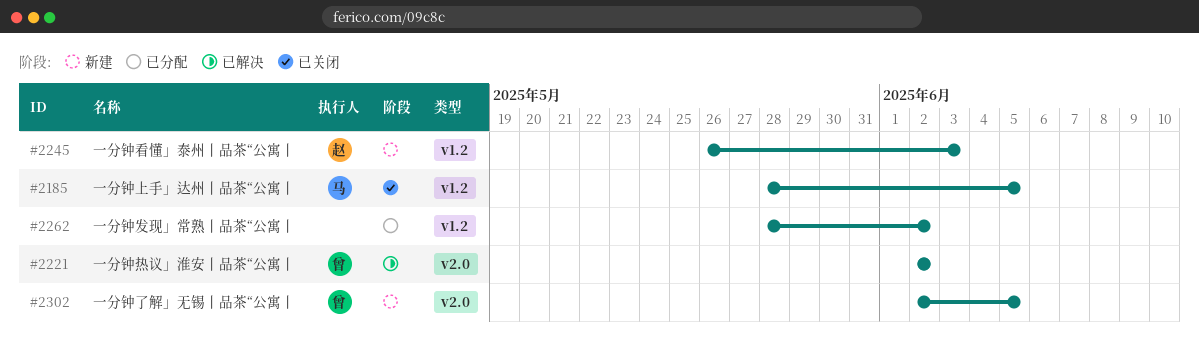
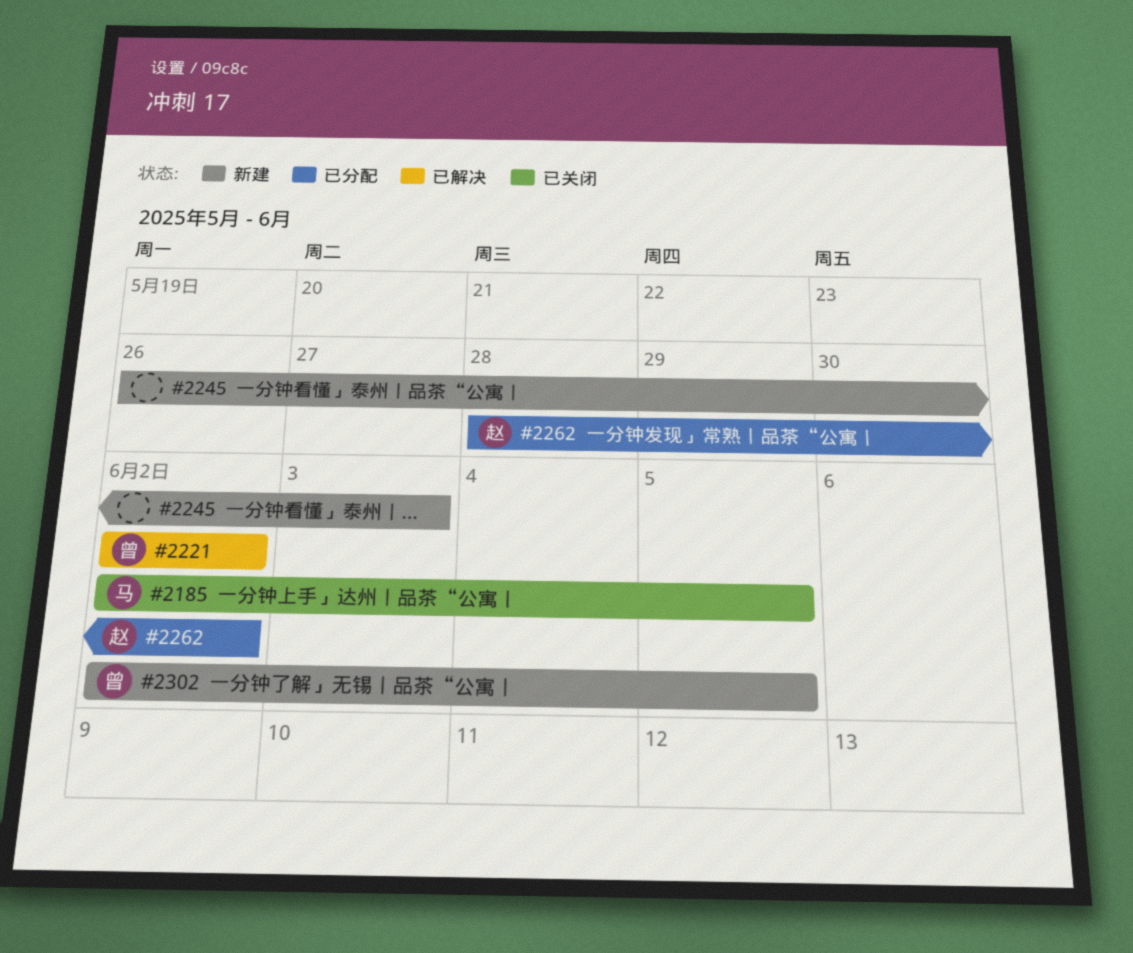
#2185, start: May 28 -> Jun 2
#2245, owner: 赵 -> none
#2262, owner: none -> 赵

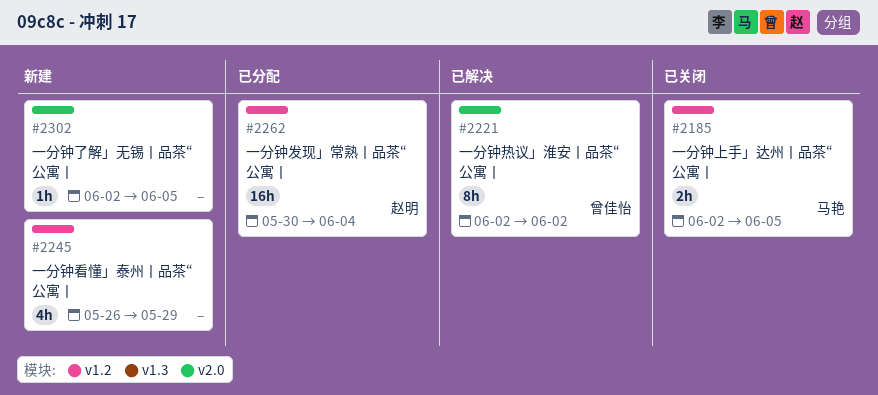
#2245, due: Jun 3 -> May 29
#2262, start: May 28 -> May 30
#2262, due: Jun 2 -> Jun 4
#2302, owner: 曾佳怡 -> none

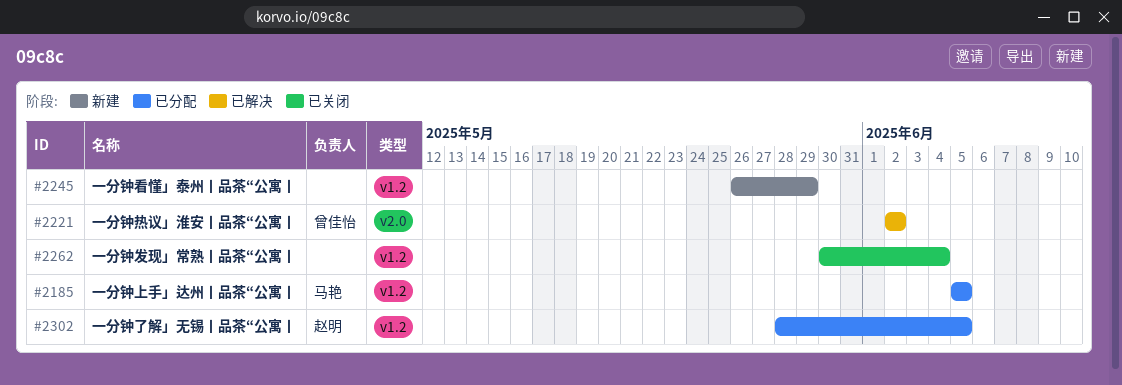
#2185, status: 已关闭 -> 已分配
#2185, start: Jun 2 -> Jun 5
#2262, status: 已分配 -> 已关闭
#2262, owner: 赵明 -> none
#2302, status: 新建 -> 已分配
#2302, owner: none -> 赵明
#2302, label: v2.0 -> v1.2
#2302, start: Jun 2 -> May 28

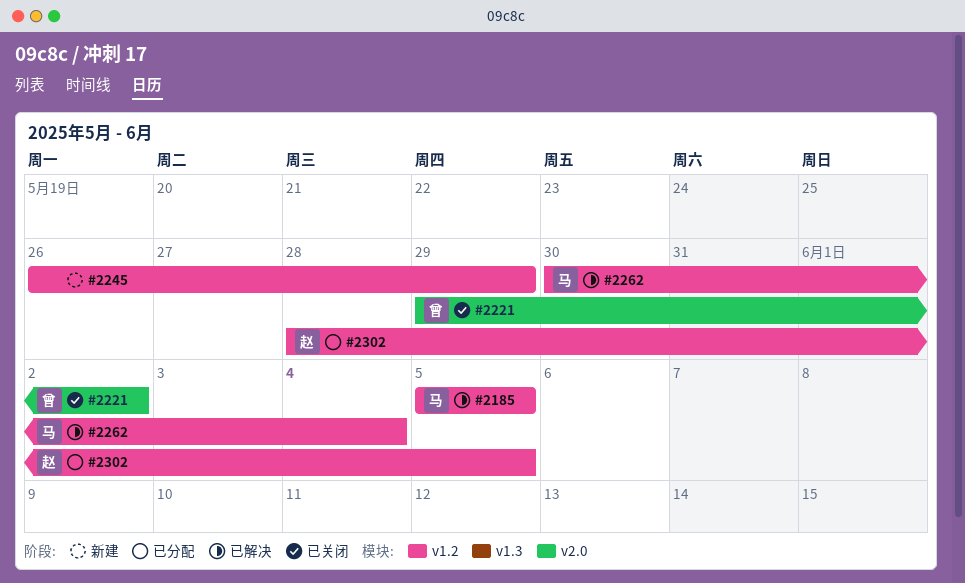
#2185, status: 已分配 -> 已解决
#2221, status: 已解决 -> 已关闭
#2221, start: Jun 2 -> May 29
#2262, status: 已关闭 -> 已解决
#2262, owner: none -> 马艳

